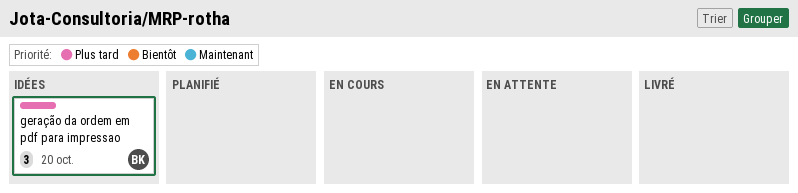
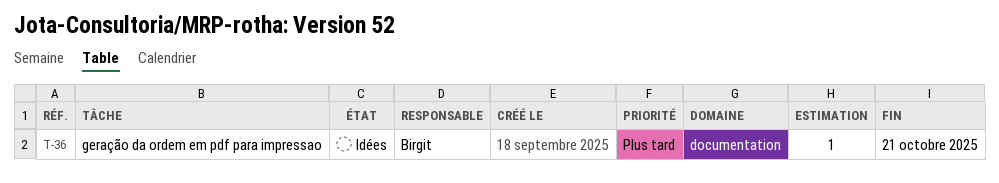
geração da ordem em pdf para impressao, estimate: 3 -> 1
geração da ordem em pdf para impressao, due: Oct 20 -> Oct 21

